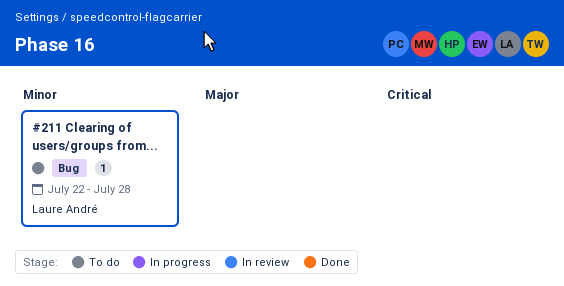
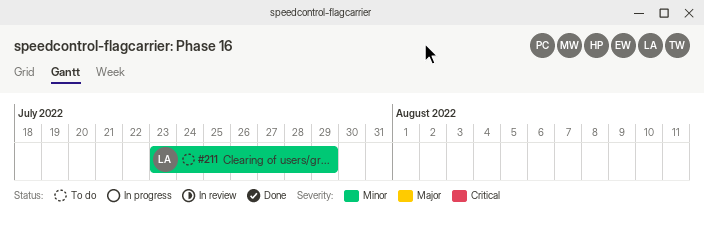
#211, start: Jul 22 -> Jul 23
#211, due: Jul 28 -> Jul 29

